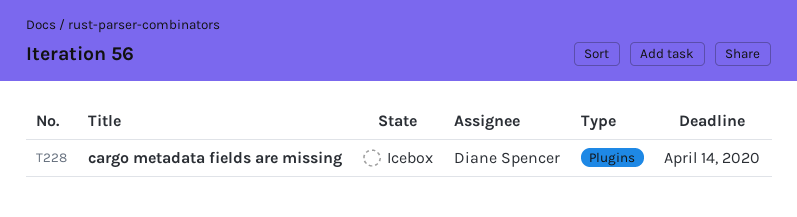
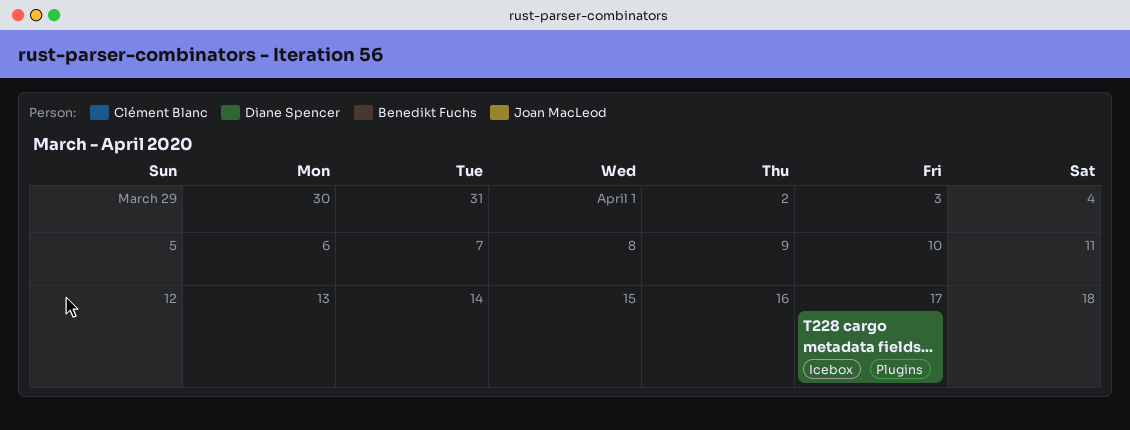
T228, due: Apr 14 -> Apr 17

